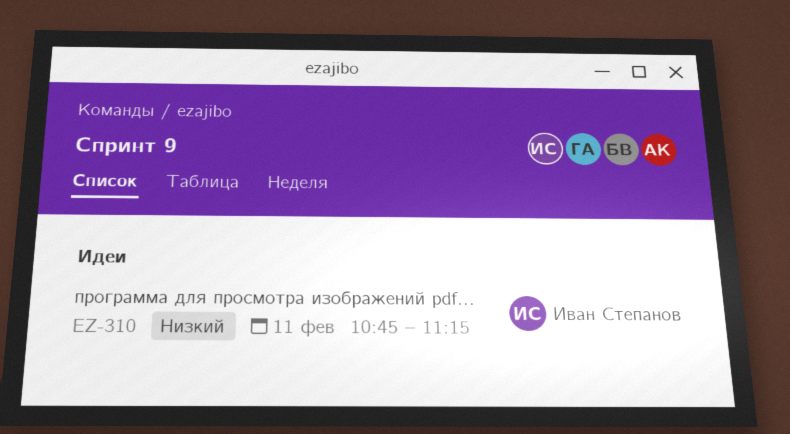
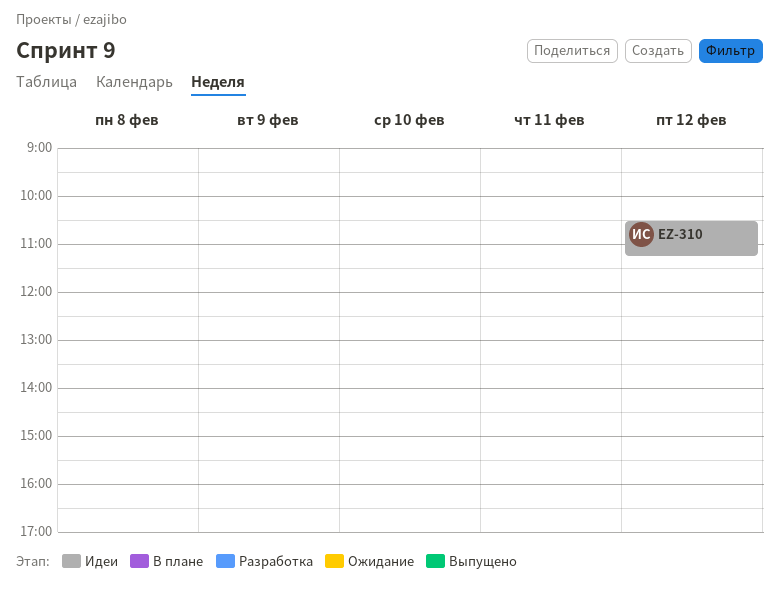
EZ-310, day: Feb 11 -> Feb 12
EZ-310, begins: 10:45 -> 10:30

